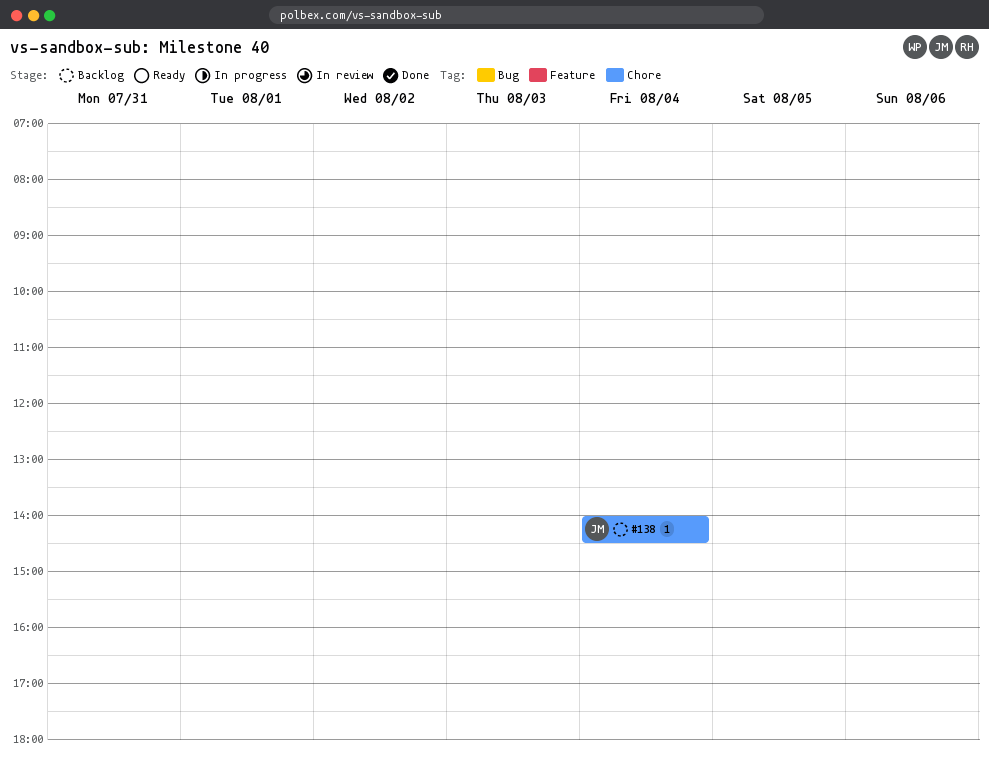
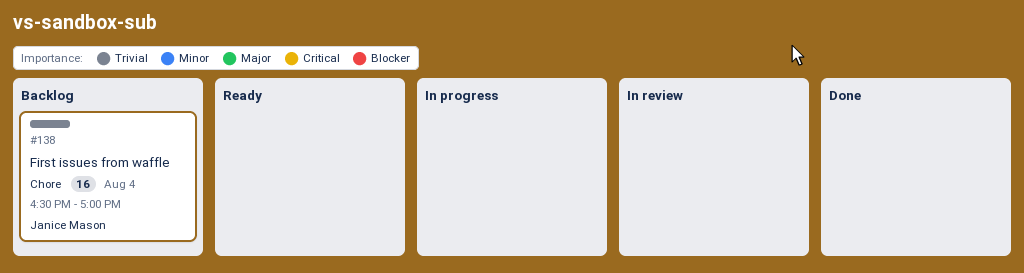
#138, estimate: 1 -> 16
#138, begins: 14:00 -> 16:30
#138, ends: 14:30 -> 17:00

